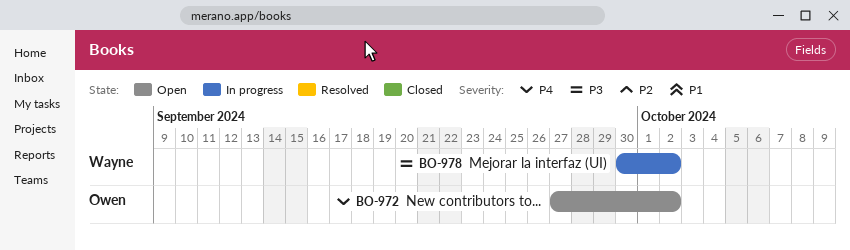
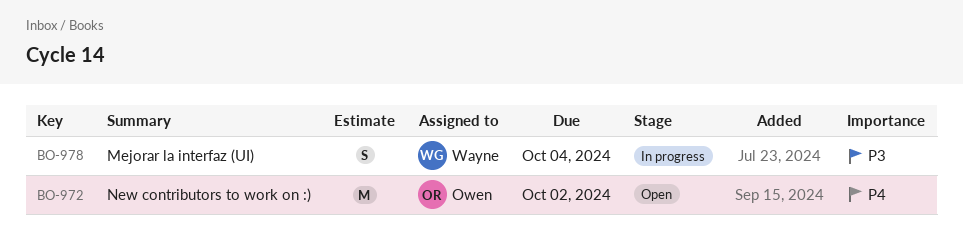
BO-978, due: Oct 2 -> Oct 4

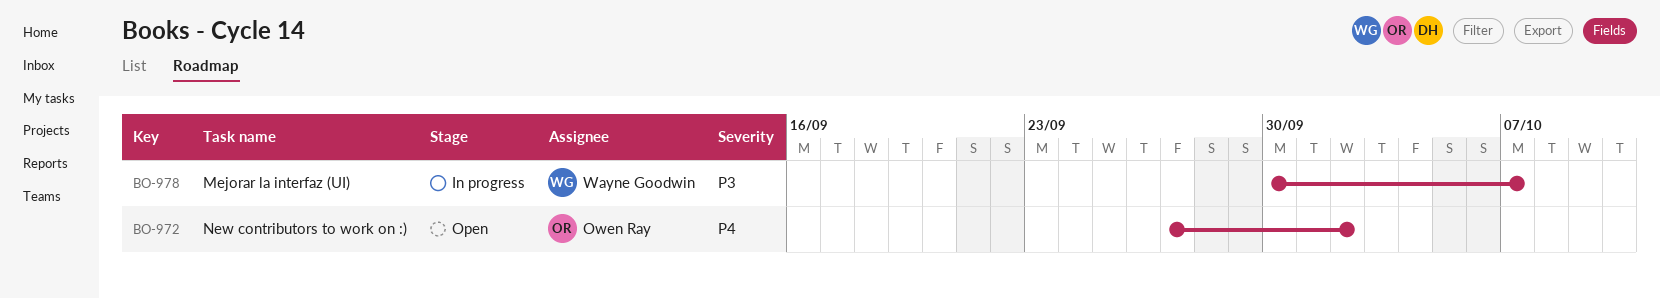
BO-978, due: Oct 4 -> Oct 7

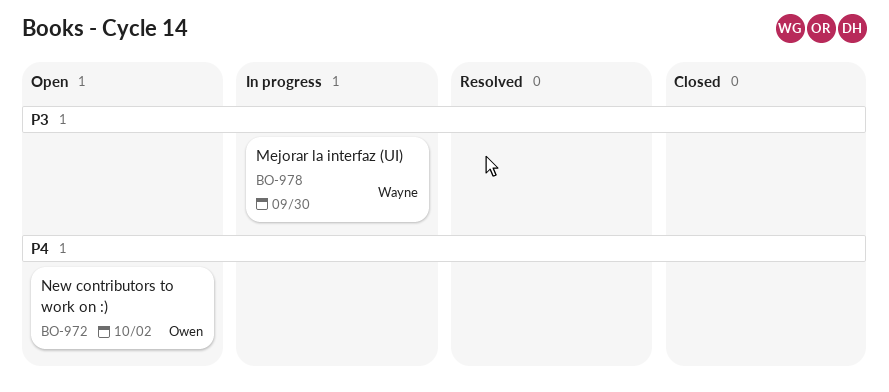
BO-978, due: Oct 7 -> Sep 30

